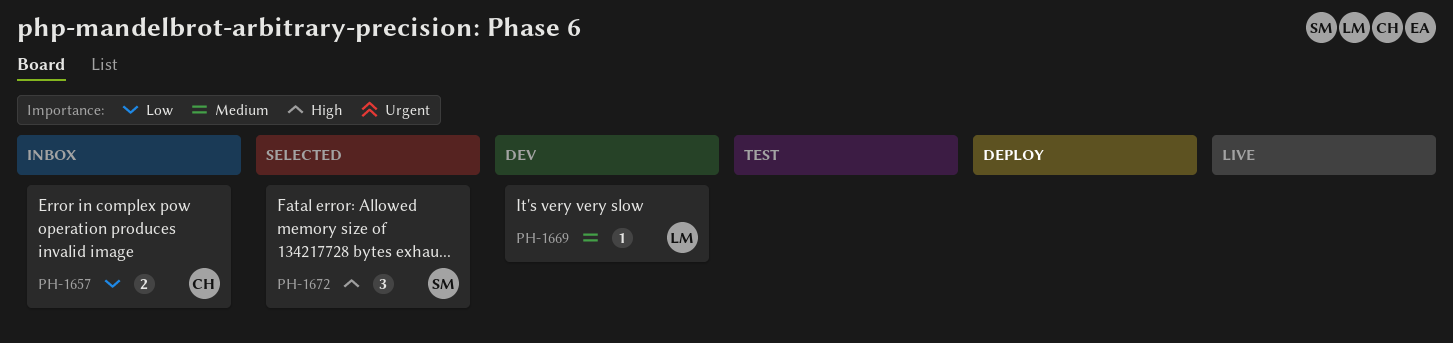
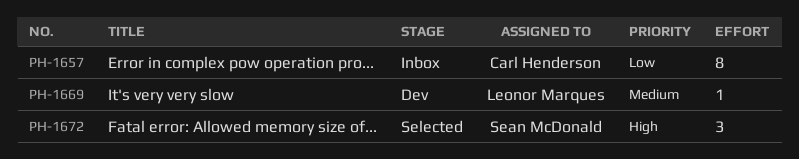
PH-1657, estimate: 2 -> 8

